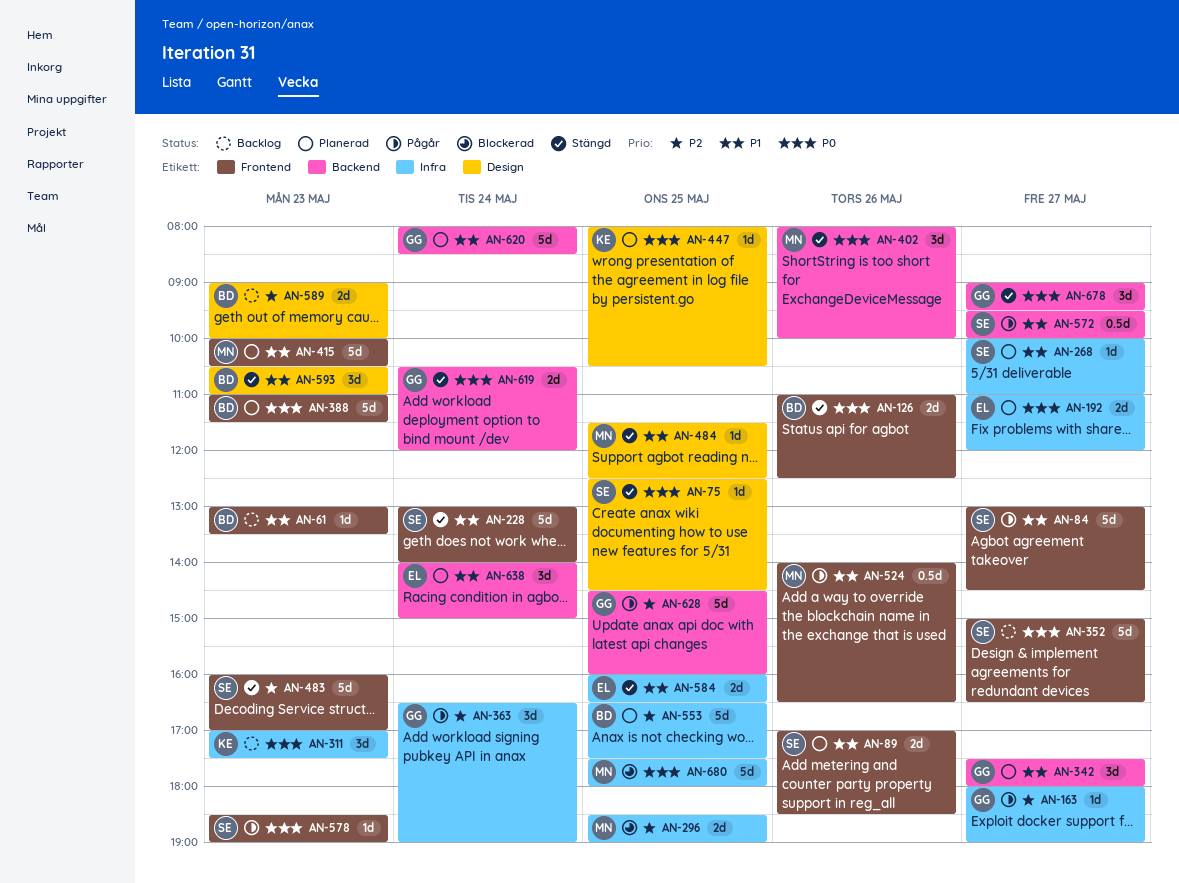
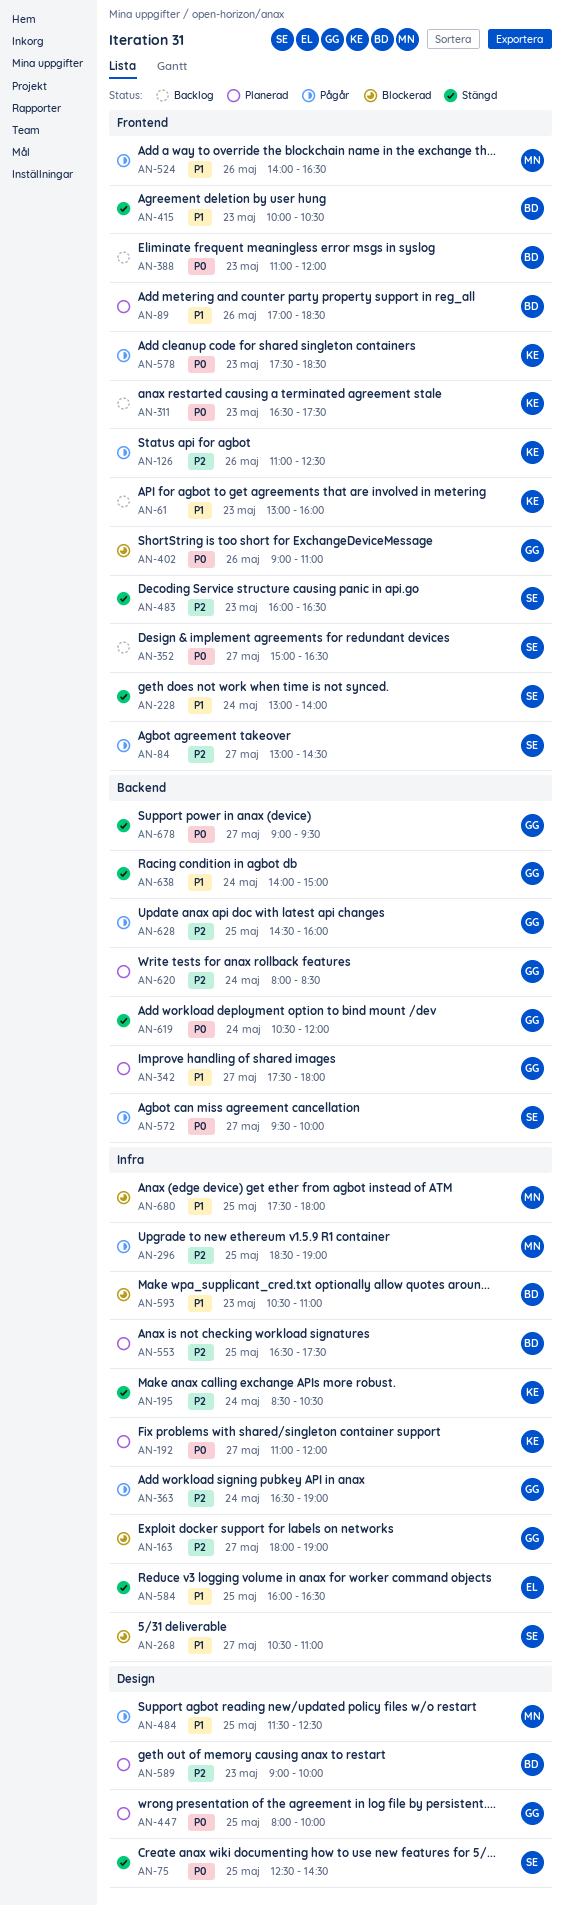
AN-61, owner: BD -> KE
AN-61, ends: 13:30 -> 16:00
AN-84, priority: P1 -> P2
AN-89, owner: SE -> BD
AN-126, status: Stängd -> Pågår
AN-126, owner: BD -> KE
AN-126, priority: P0 -> P2
AN-163, status: Pågår -> Blockerad
AN-192, owner: EL -> KE
AN-195: none -> present
AN-268, status: Planerad -> Blockerad
AN-268, begins: 10:00 -> 10:30
AN-296, status: Blockerad -> Pågår
AN-311, label: Infra -> Frontend
AN-311, begins: 17:00 -> 16:30
AN-388, status: Planerad -> Backlog
AN-388, ends: 11:30 -> 12:00
AN-402, status: Stängd -> Blockerad
AN-402, owner: MN -> GG
AN-402, label: Backend -> Frontend
AN-402, begins: 08:00 -> 09:00
AN-402, ends: 10:00 -> 11:00
AN-415, status: Planerad -> Stängd
AN-415, owner: MN -> BD
AN-447, owner: KE -> GG
AN-447, ends: 10:30 -> 10:00
AN-483, ends: 17:00 -> 16:30
AN-484, status: Stängd -> Pågår
AN-572, priority: P1 -> P0
AN-578, owner: SE -> KE
AN-578, begins: 18:30 -> 17:30
AN-578, ends: 19:00 -> 18:30
AN-589, status: Backlog -> Planerad
AN-593, status: Stängd -> Blockerad
AN-593, label: Design -> Infra
AN-620, priority: P1 -> P2
AN-638, status: Planerad -> Stängd
AN-638, owner: EL -> GG
AN-680, priority: P0 -> P1

